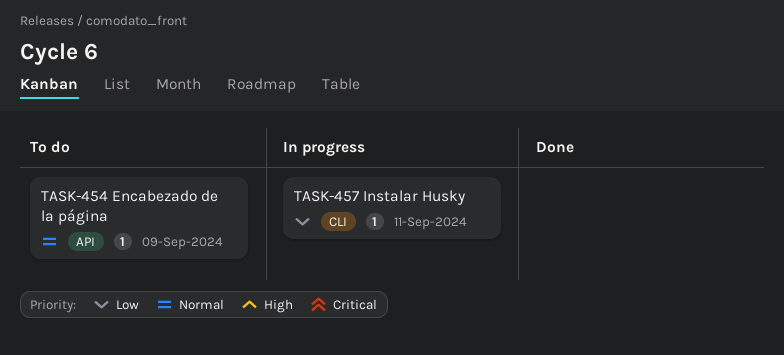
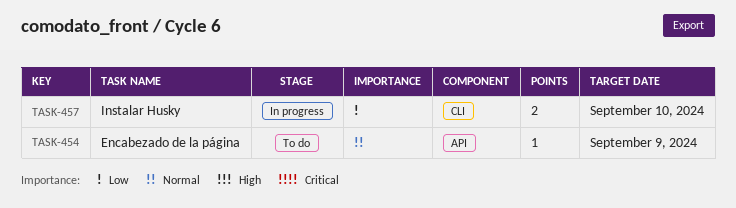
TASK-457, estimate: 1 -> 2
TASK-457, due: Sep 11 -> Sep 10

